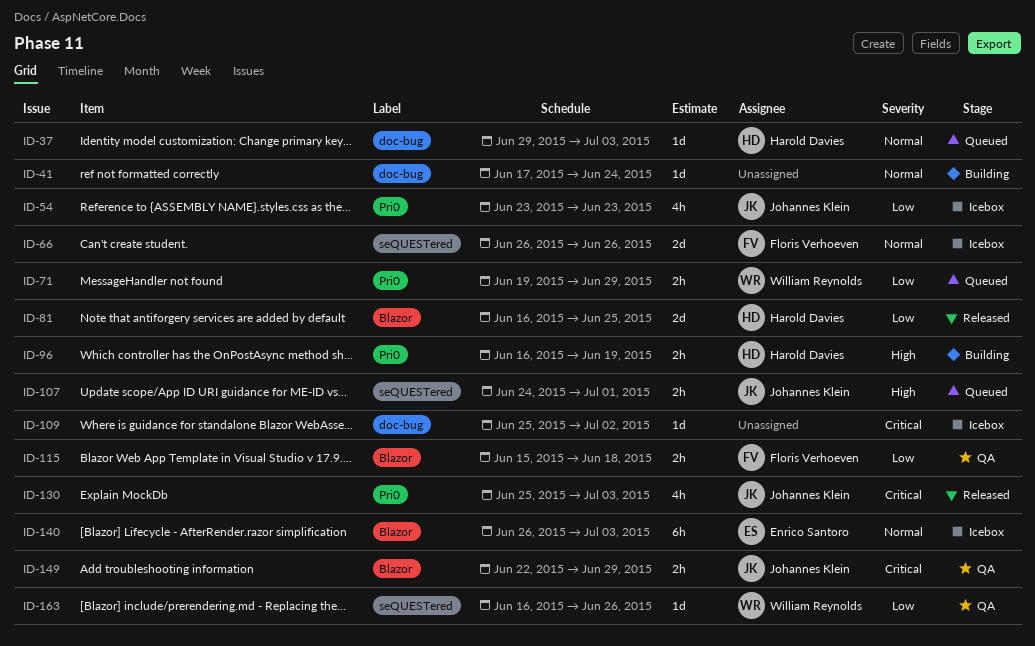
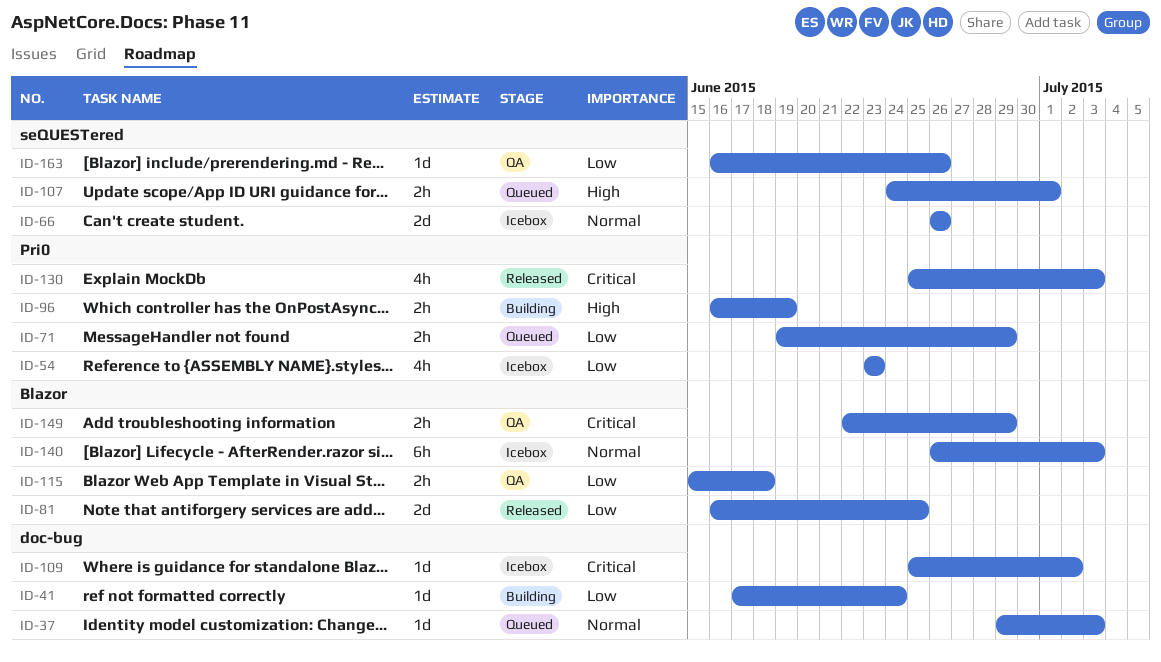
ID-41, priority: Normal -> Low

